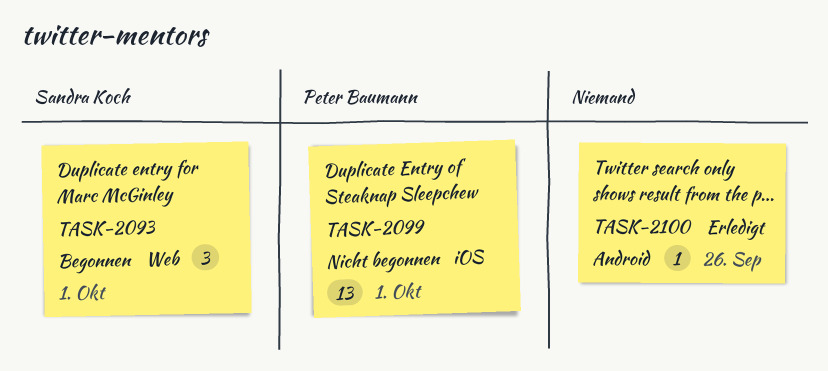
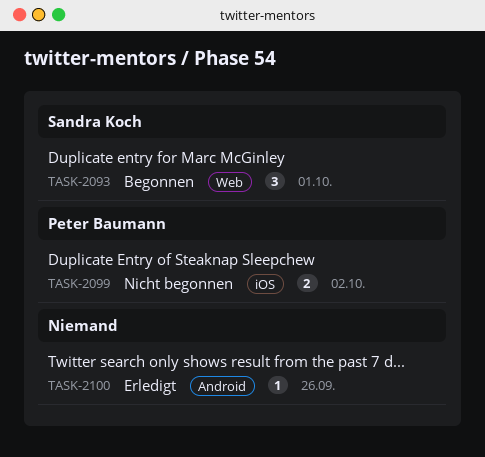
TASK-2099, estimate: 13 -> 2
TASK-2099, due: Oct 1 -> Oct 2

